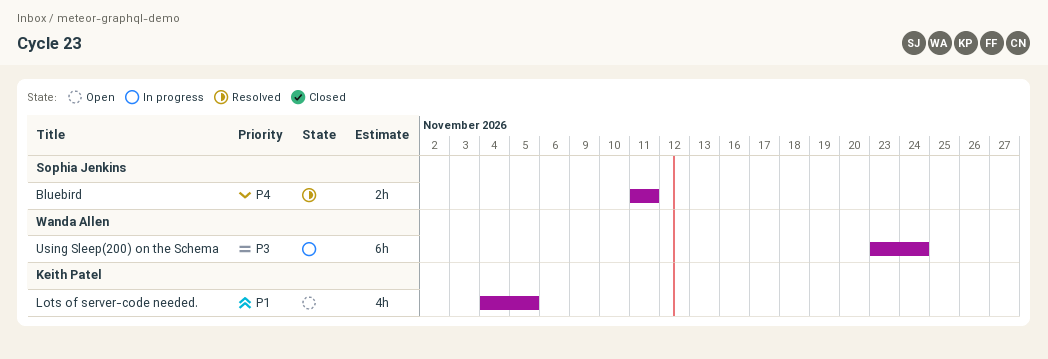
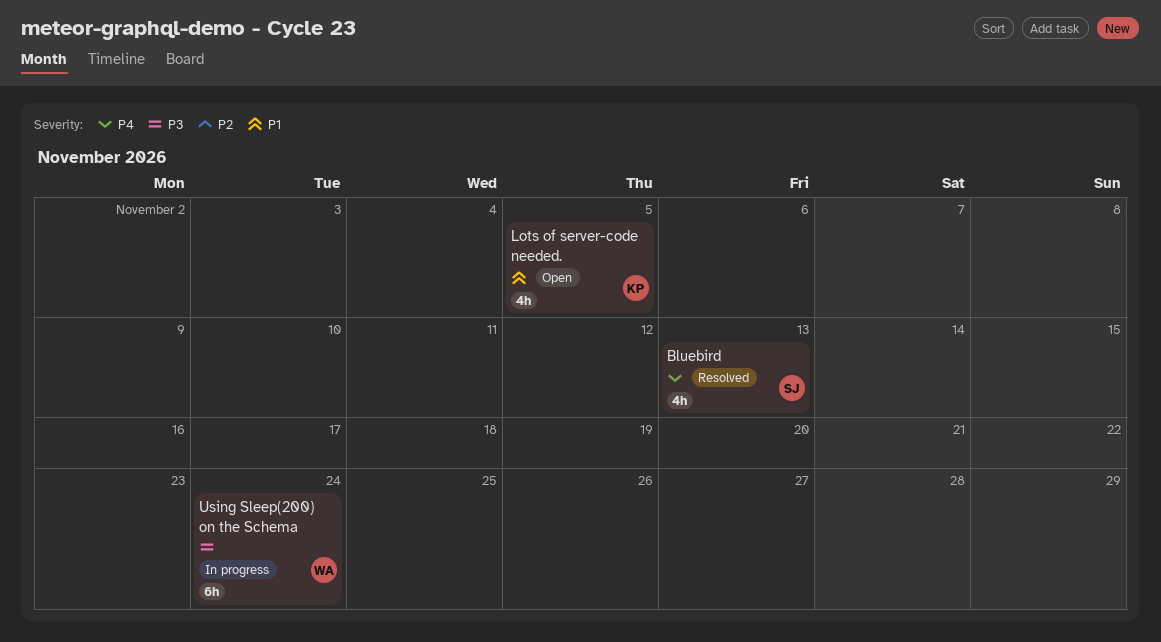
Bluebird, estimate: 2h -> 4h
Bluebird, due: Nov 11 -> Nov 13

